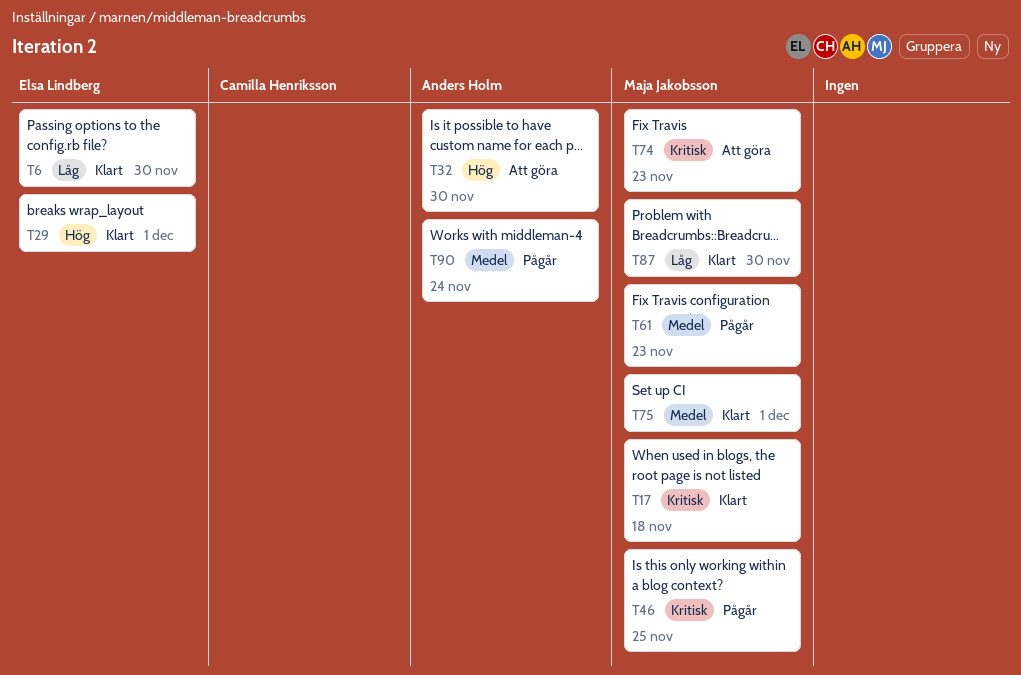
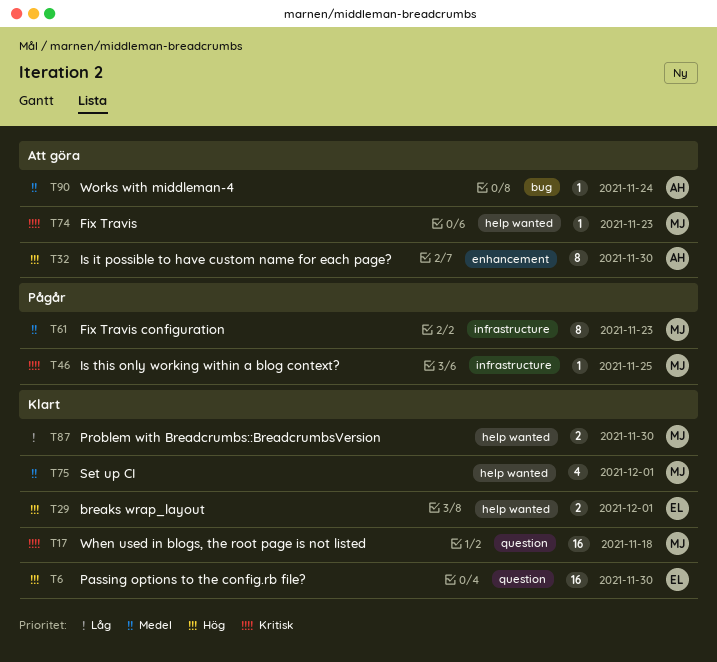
T6, priority: Låg -> Hög
T90, status: Pågår -> Att göra

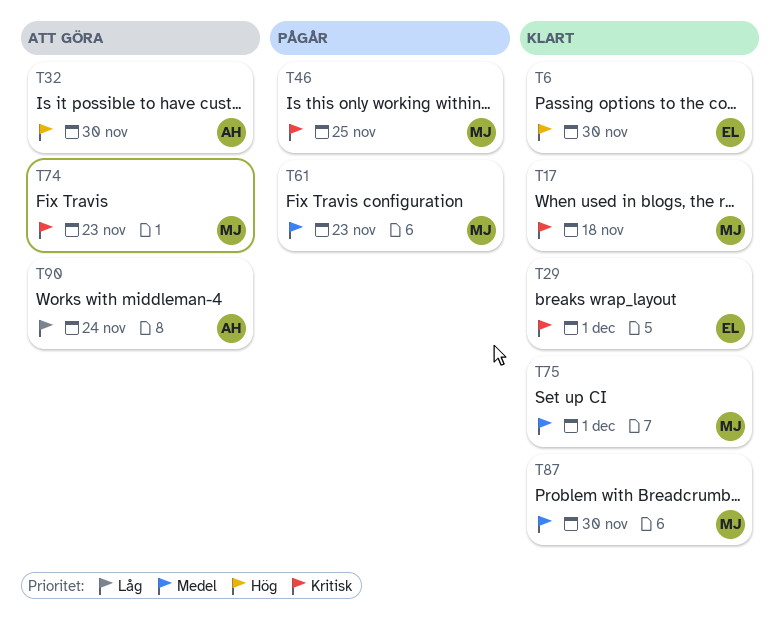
T29, priority: Hög -> Kritisk
T87, priority: Låg -> Medel
T90, priority: Medel -> Låg

